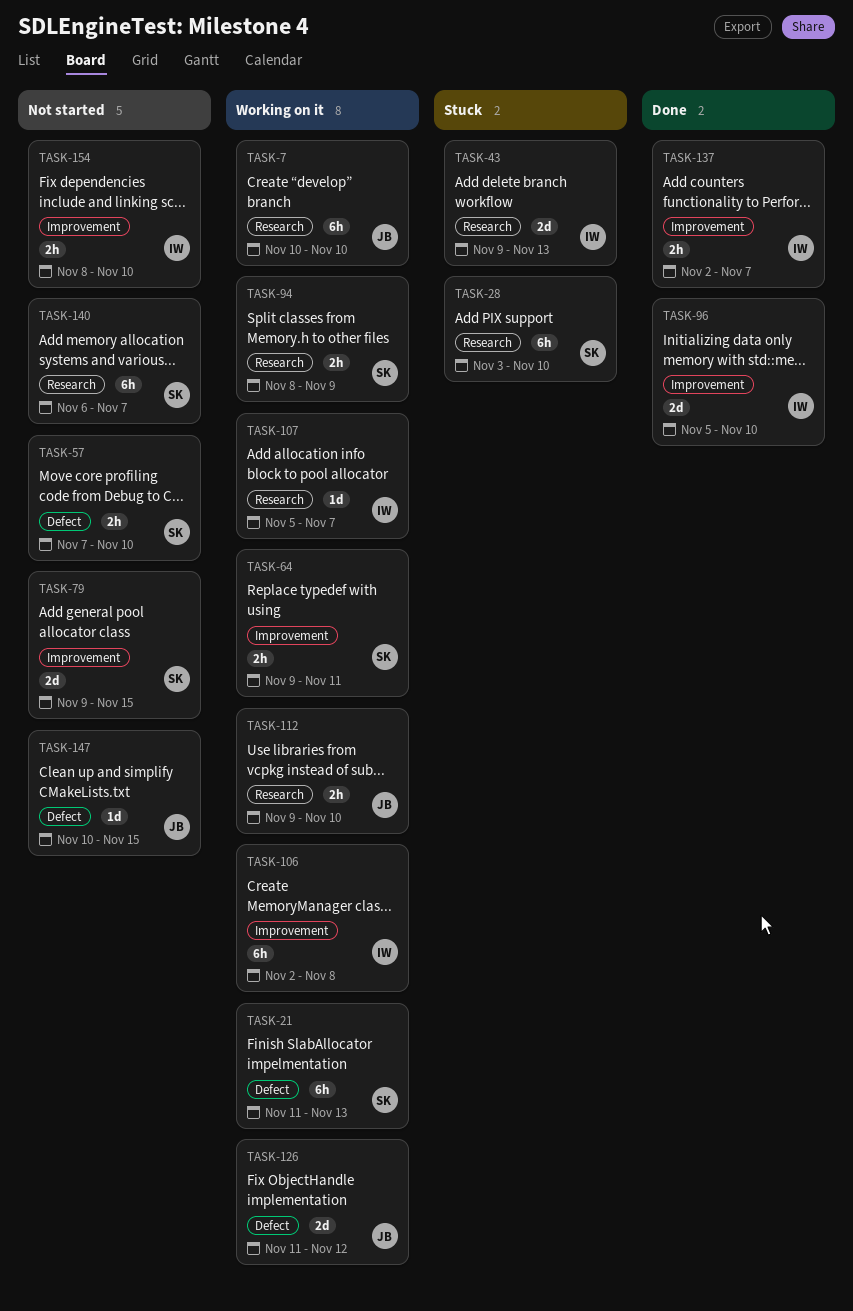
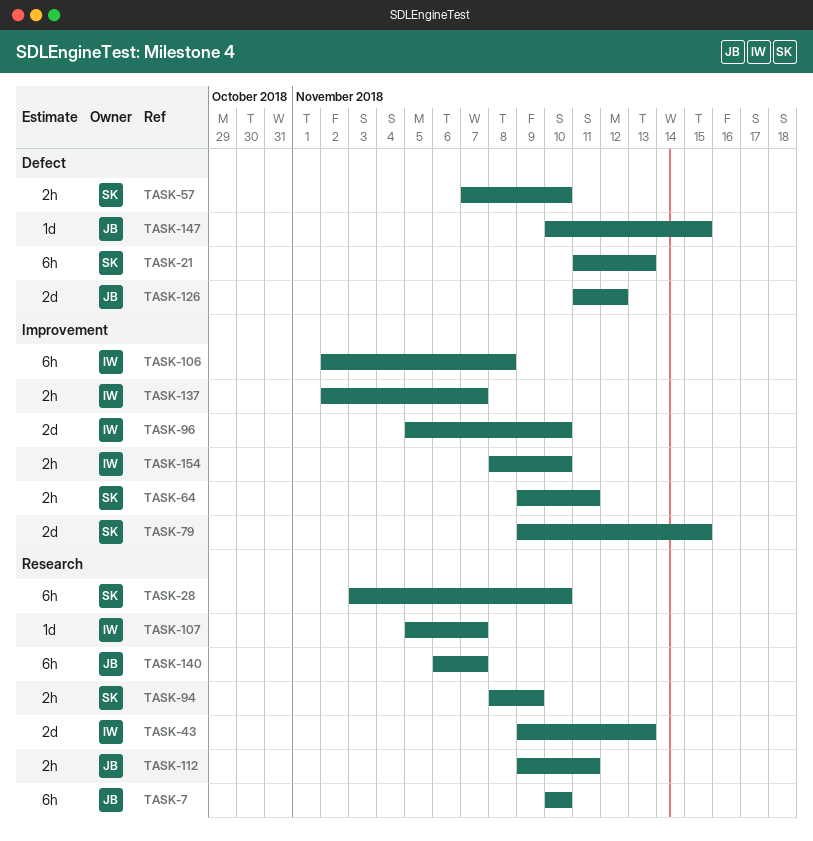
TASK-112, due: Nov 10 -> Nov 11
TASK-140, owner: SK -> JB

